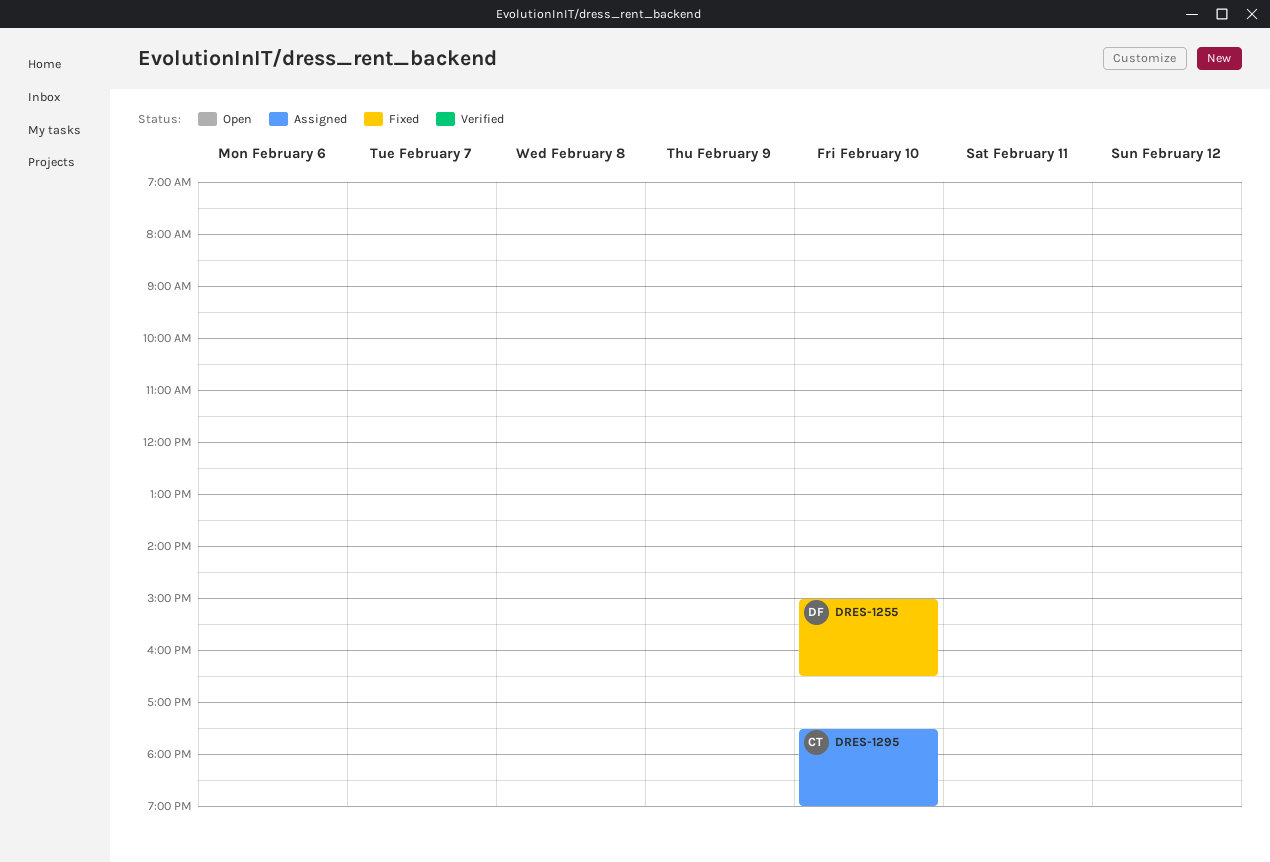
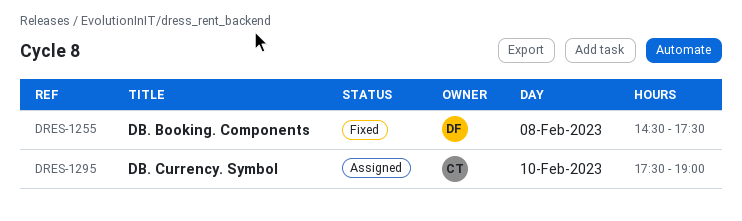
DRES-1255, day: Feb 10 -> Feb 8
DRES-1255, begins: 15:00 -> 14:30
DRES-1255, ends: 16:30 -> 17:30

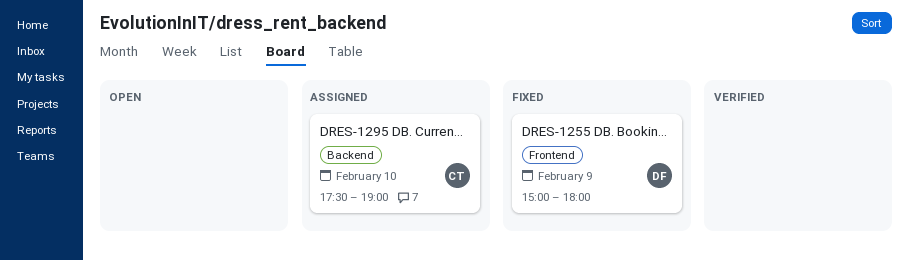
DRES-1255, day: Feb 8 -> Feb 9
DRES-1255, begins: 14:30 -> 15:00
DRES-1255, ends: 17:30 -> 18:00

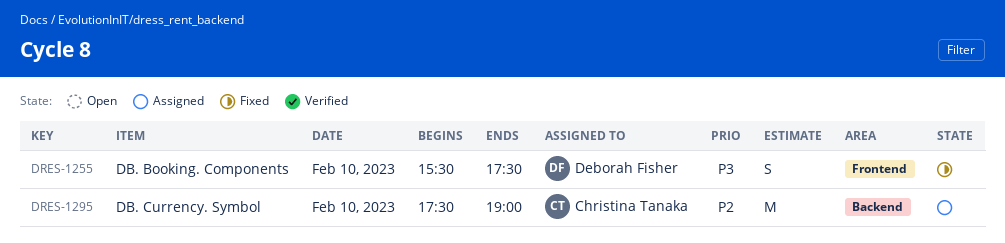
DRES-1255, day: Feb 9 -> Feb 10
DRES-1255, begins: 15:00 -> 15:30
DRES-1255, ends: 18:00 -> 17:30

